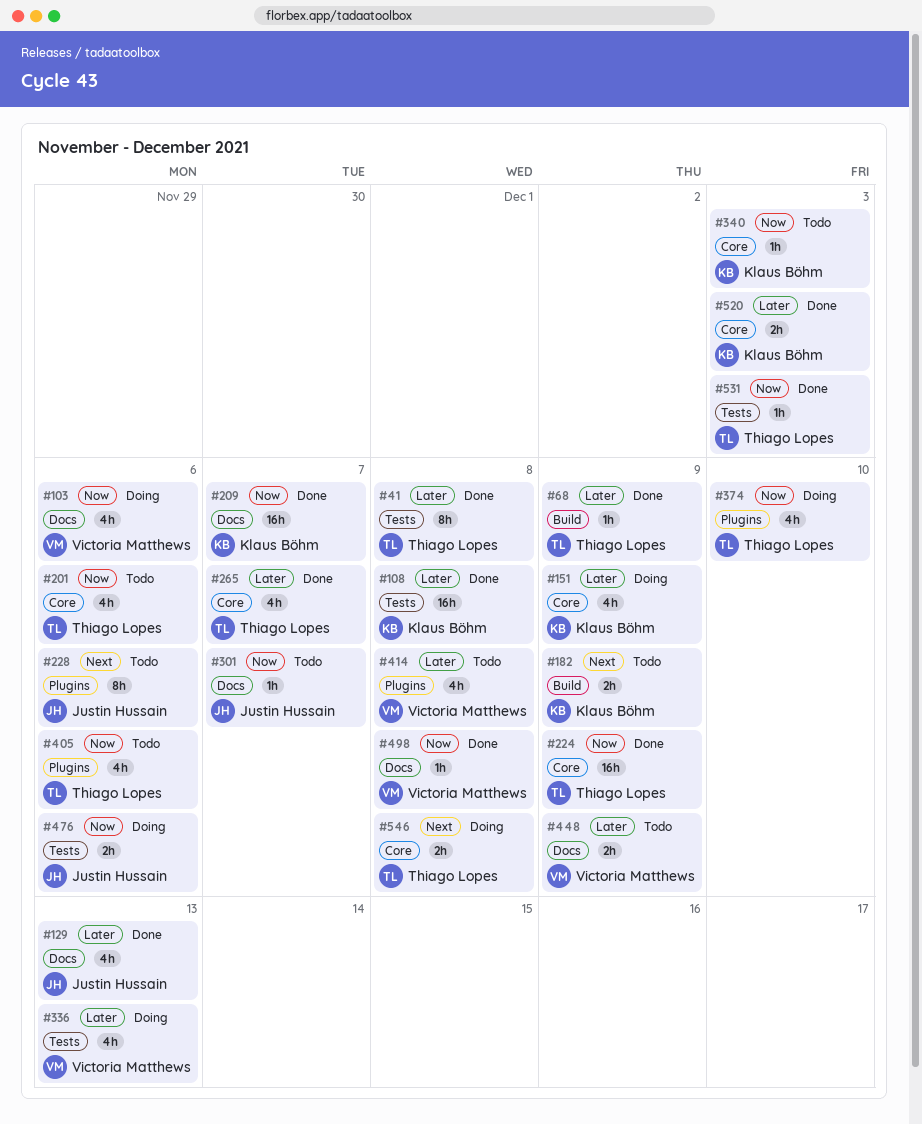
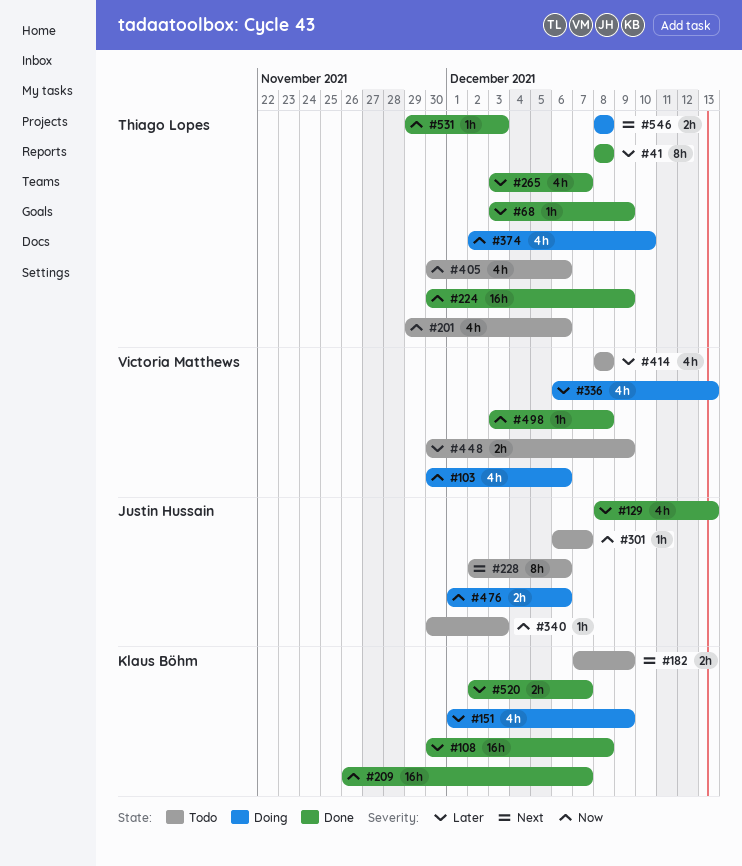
#340, owner: Klaus Böhm -> Justin Hussain
#520, due: Dec 3 -> Dec 7

